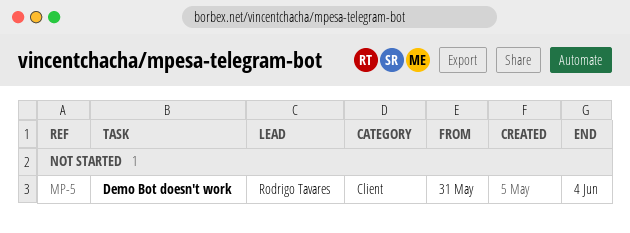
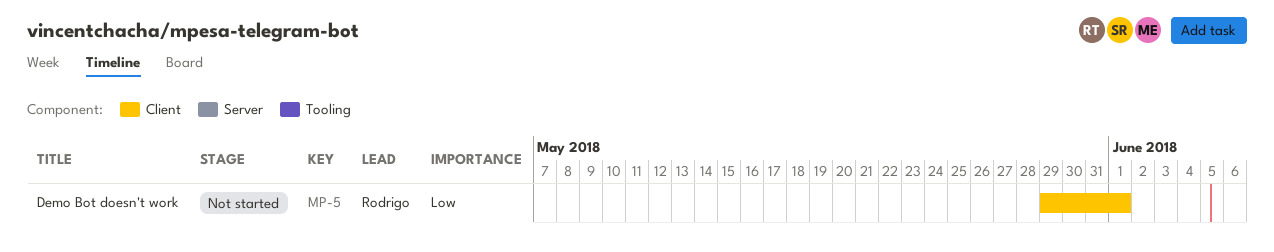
MP-5, start: May 31 -> May 29
MP-5, due: Jun 4 -> Jun 1

